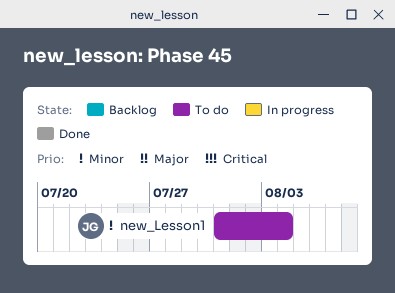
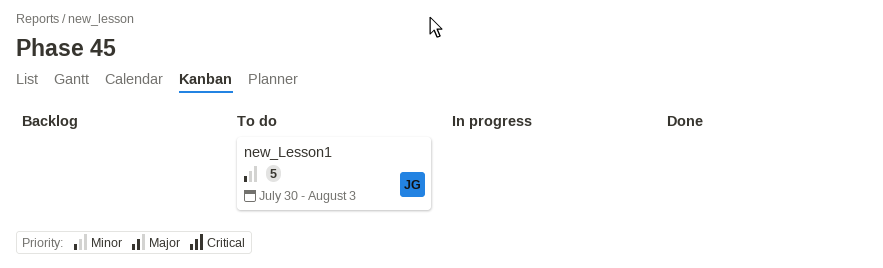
new_Lesson1, start: Jul 31 -> Jul 30
new_Lesson1, due: Aug 4 -> Aug 3

